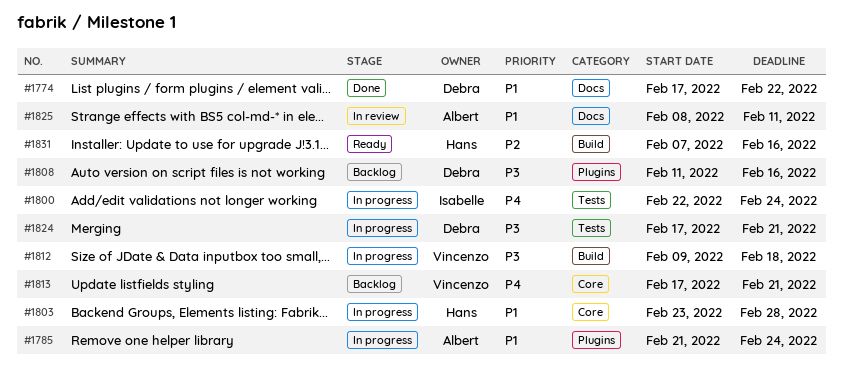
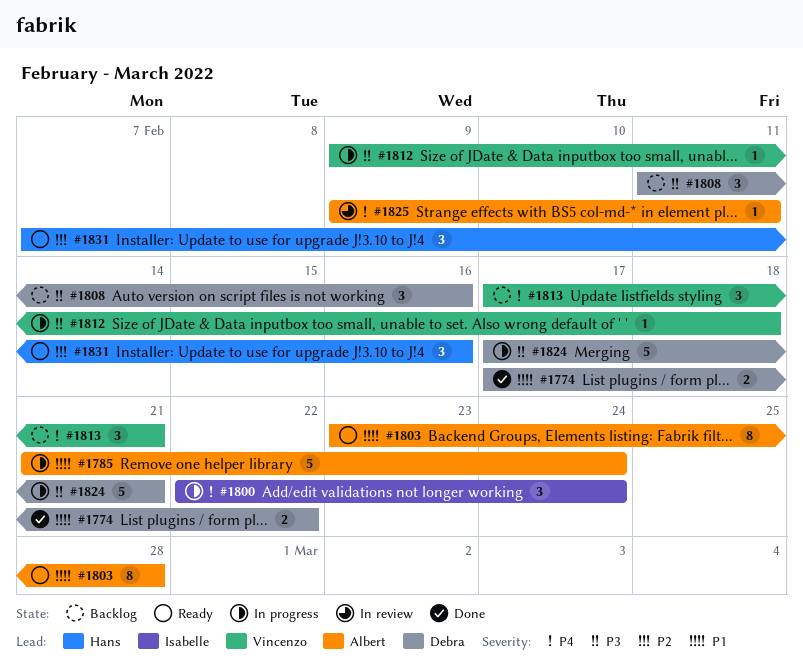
#1803, status: In progress -> Ready
#1803, owner: Hans -> Albert
#1825, priority: P1 -> P4
#1825, start: Feb 8 -> Feb 9

